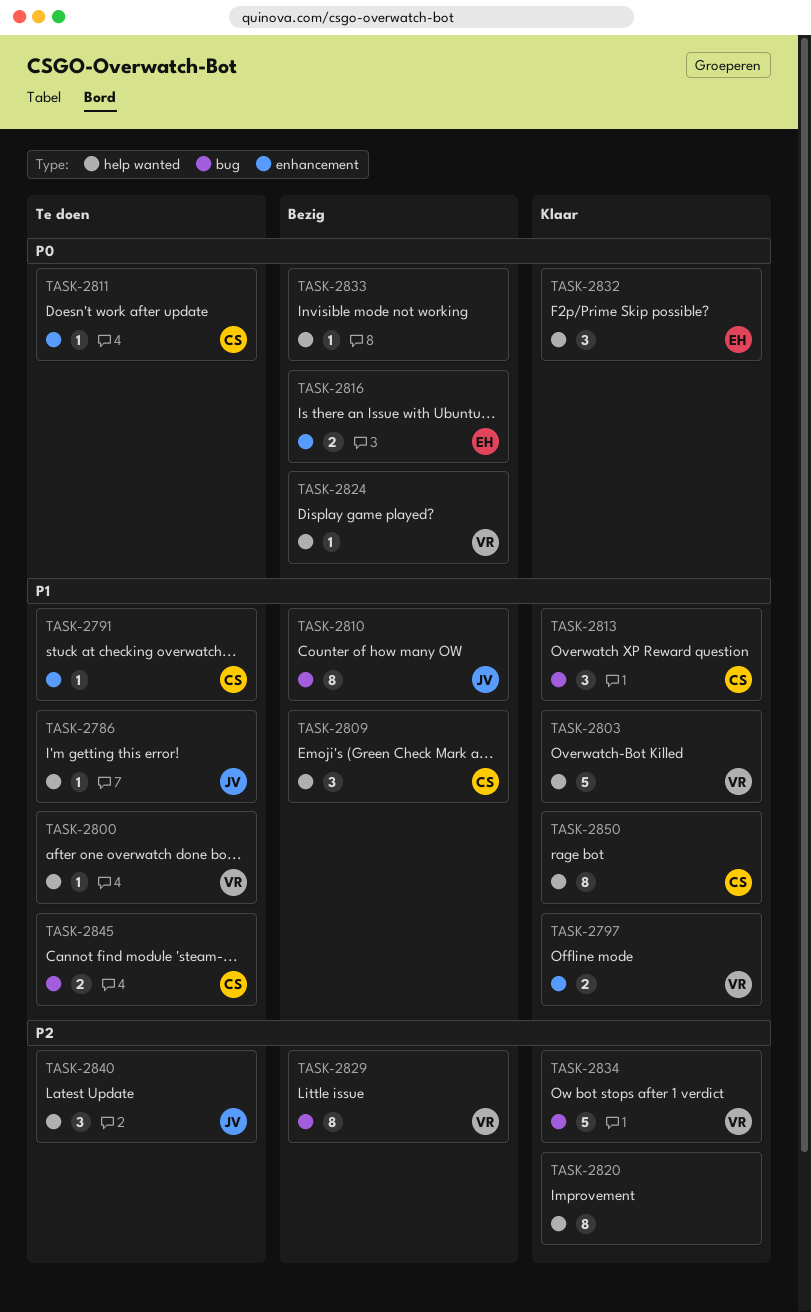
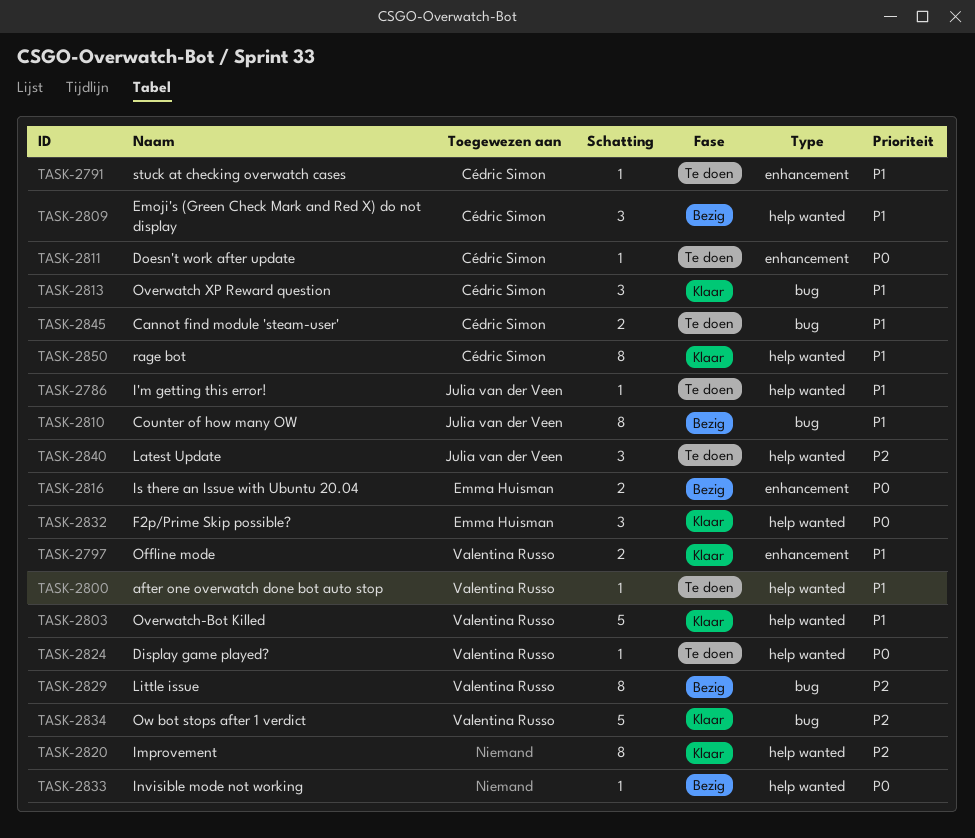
TASK-2824, status: Bezig -> Te doen

